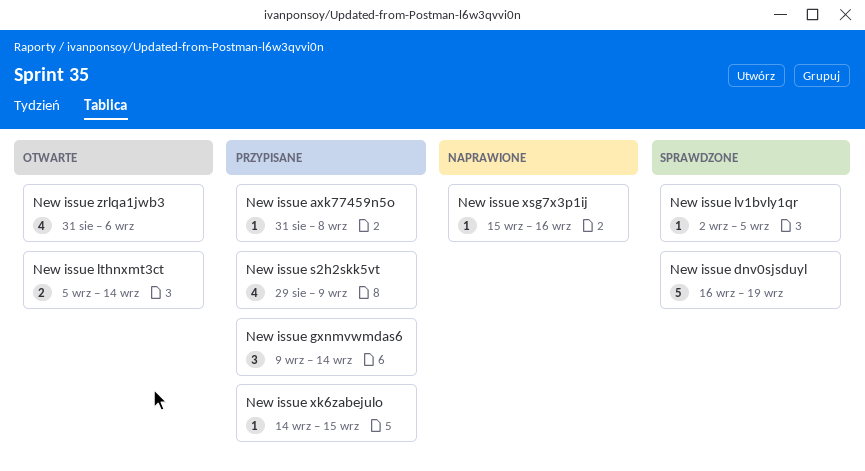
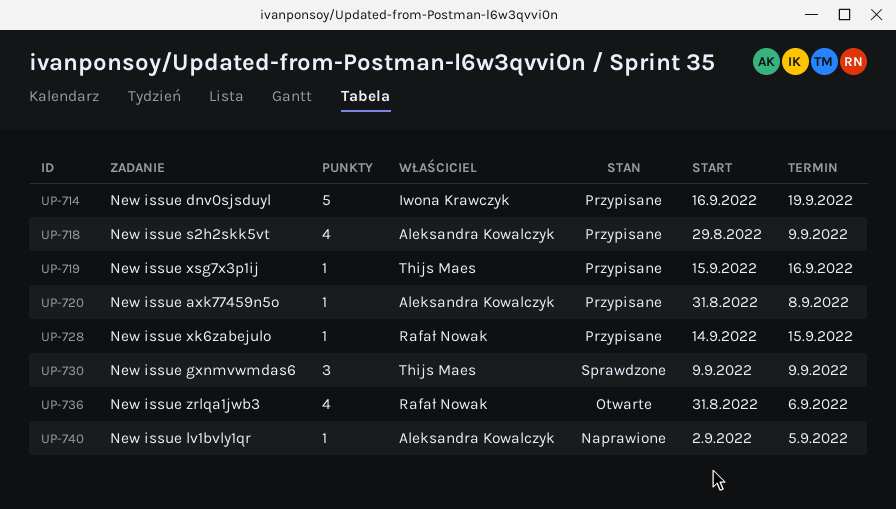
New issue dnv0sjsduyl, status: Sprawdzone -> Przypisane
New issue gxnmvwmdas6, status: Przypisane -> Sprawdzone
New issue gxnmvwmdas6, due: Sep 14 -> Sep 9
New issue lthnxmt3ct: present -> none
New issue lv1bvly1qr, status: Sprawdzone -> Naprawione
New issue xsg7x3p1ij, status: Naprawione -> Przypisane

